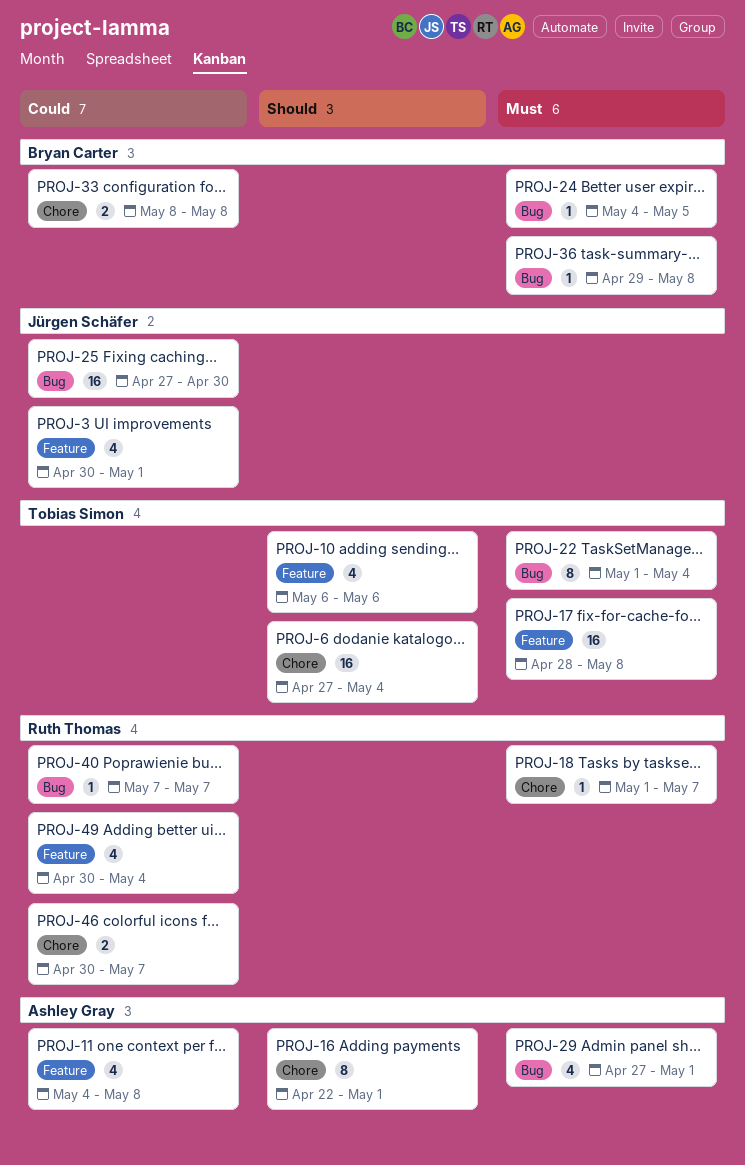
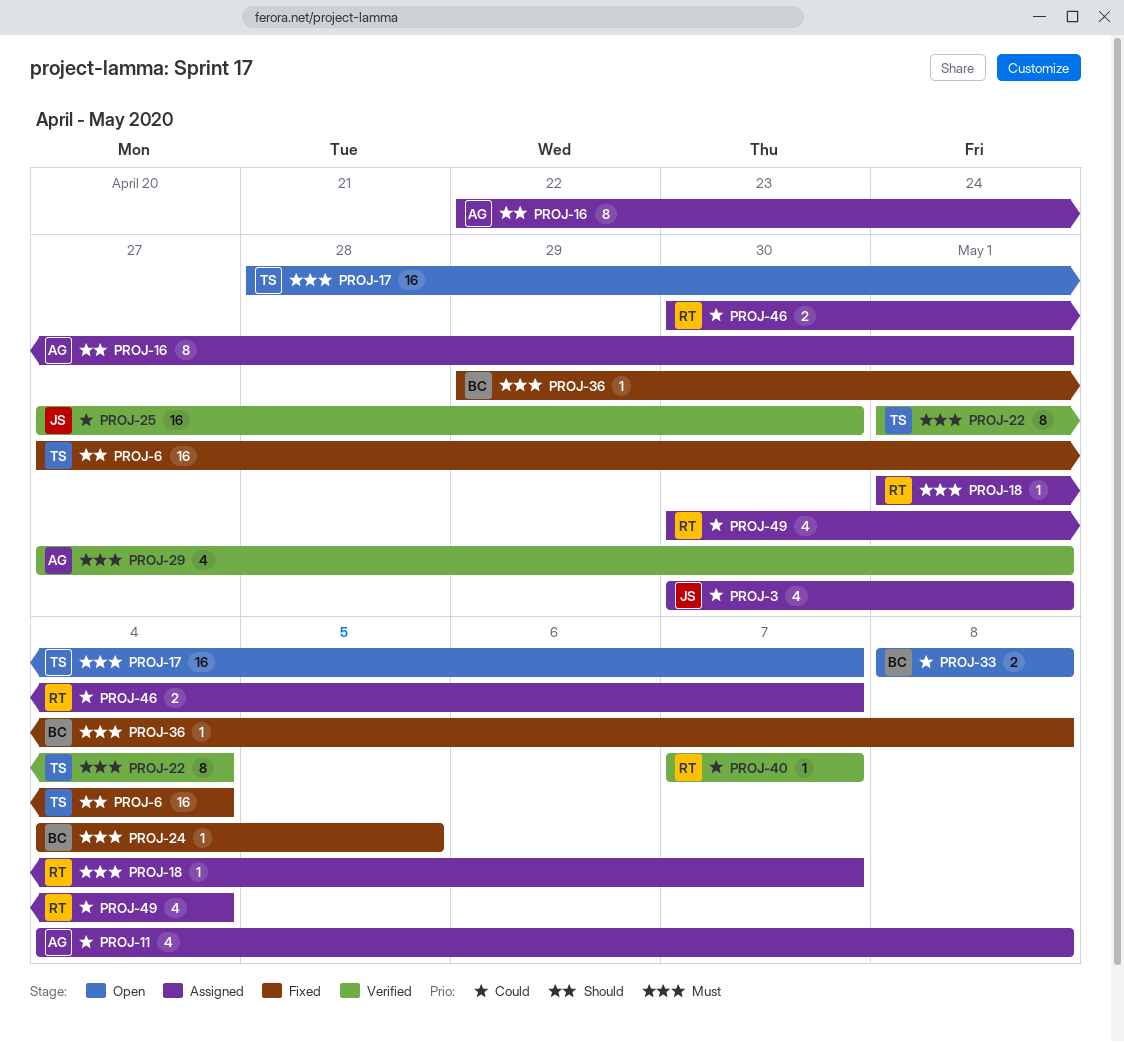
PROJ-10: present -> none
PROJ-17, due: May 8 -> May 7

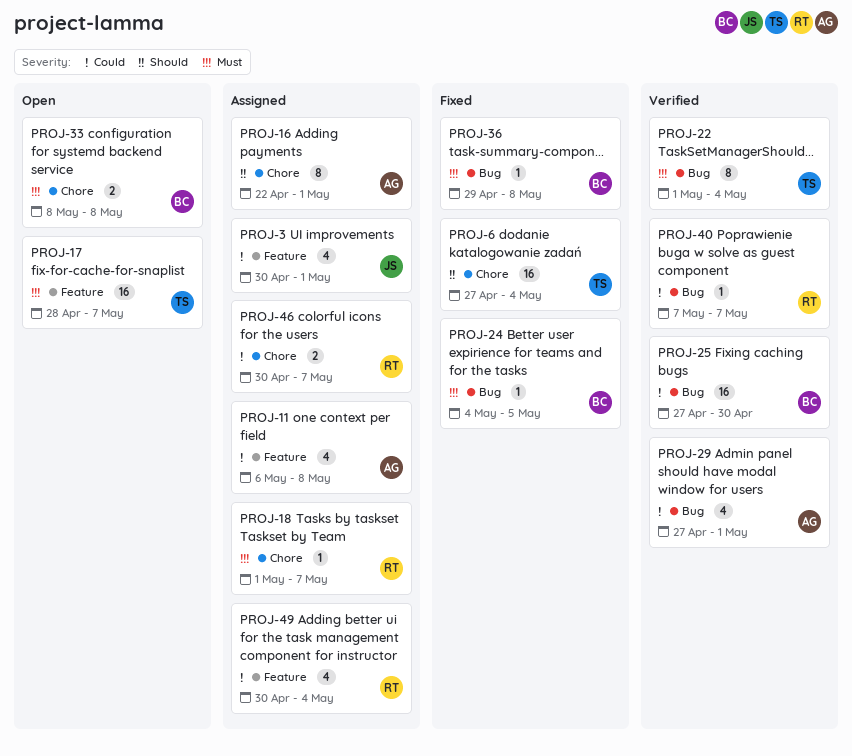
PROJ-11, start: May 4 -> May 6
PROJ-25, owner: JS -> BC
PROJ-29, priority: Must -> Could
PROJ-33, priority: Could -> Must

